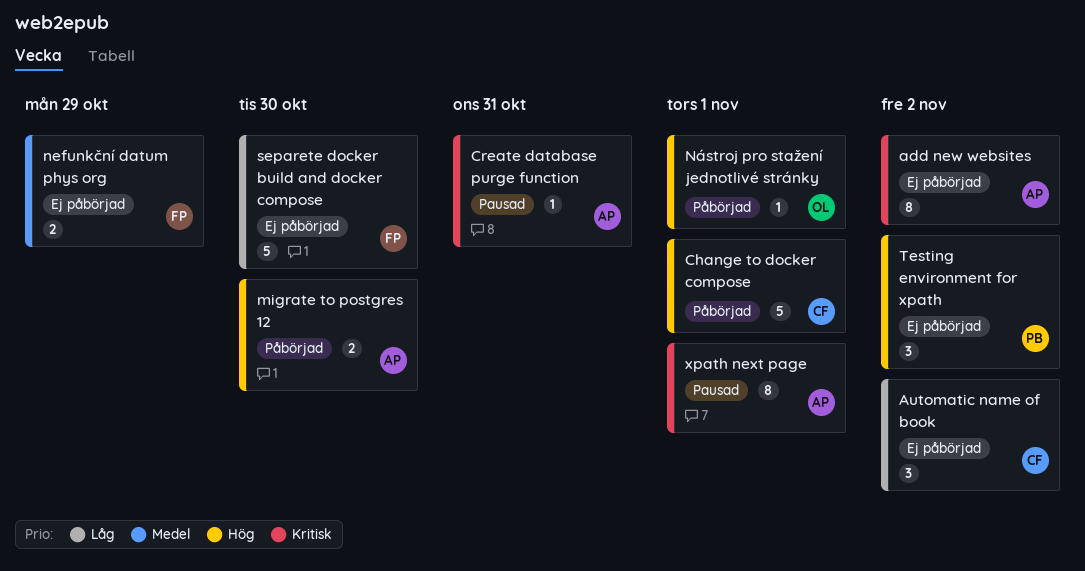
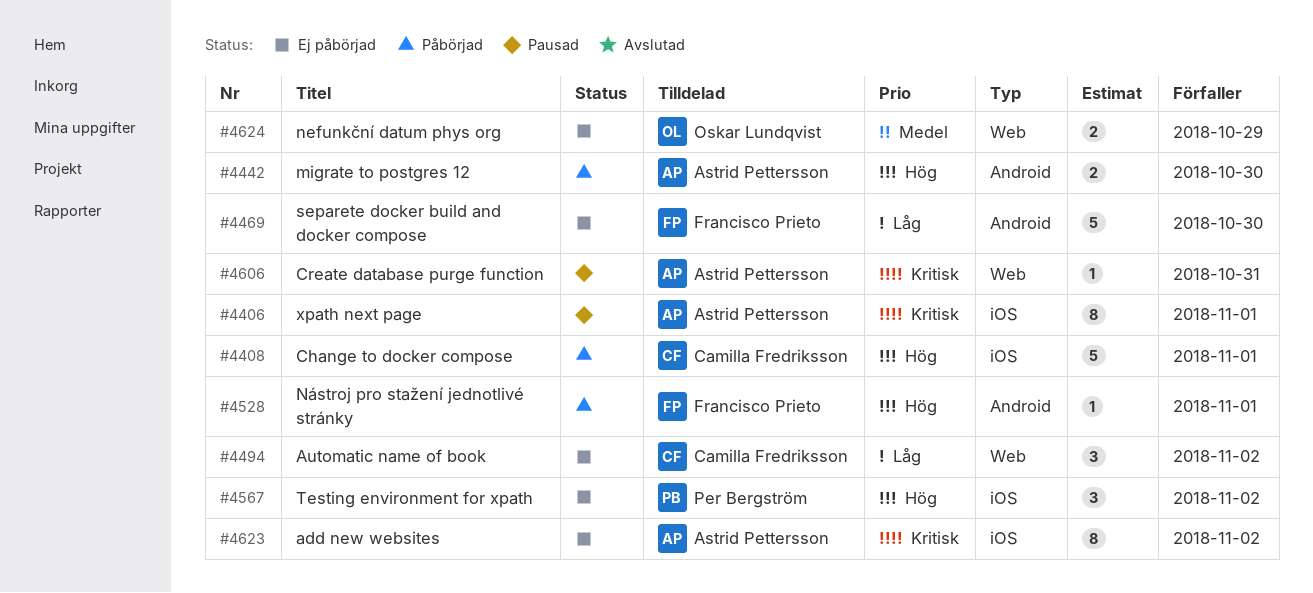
nefunkční datum phys org, owner: Francisco Prieto -> Oskar Lundqvist
Nástroj pro stažení jednotlivé stránky, owner: Oskar Lundqvist -> Francisco Prieto

